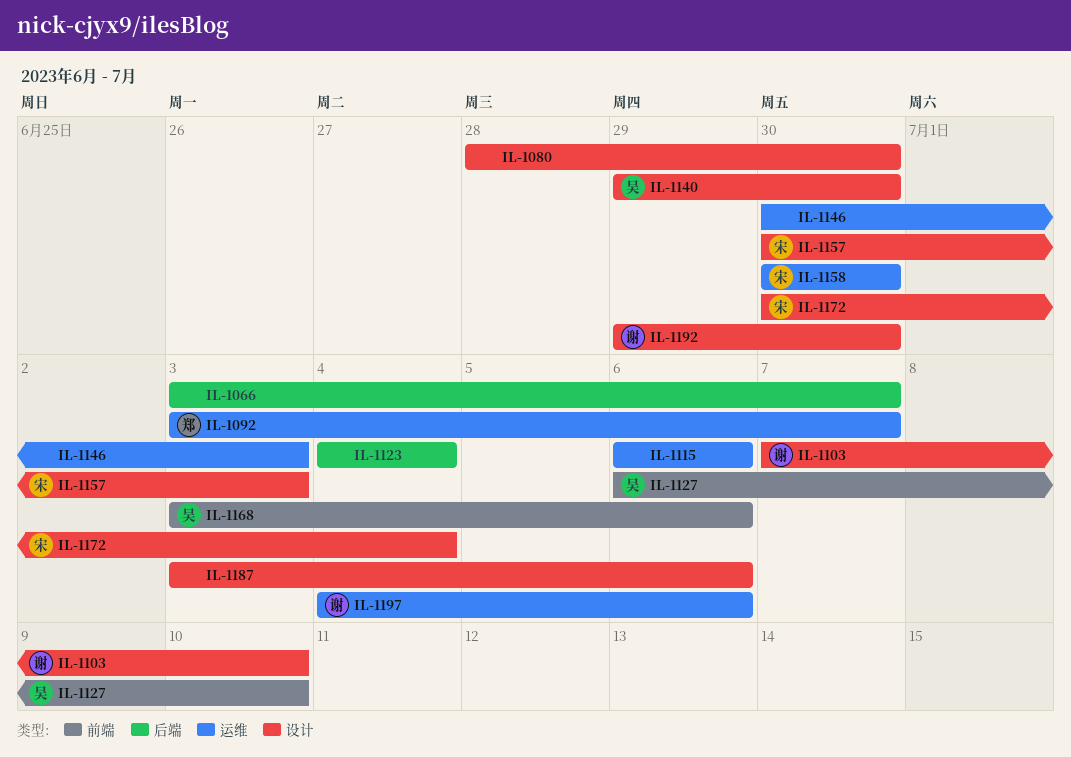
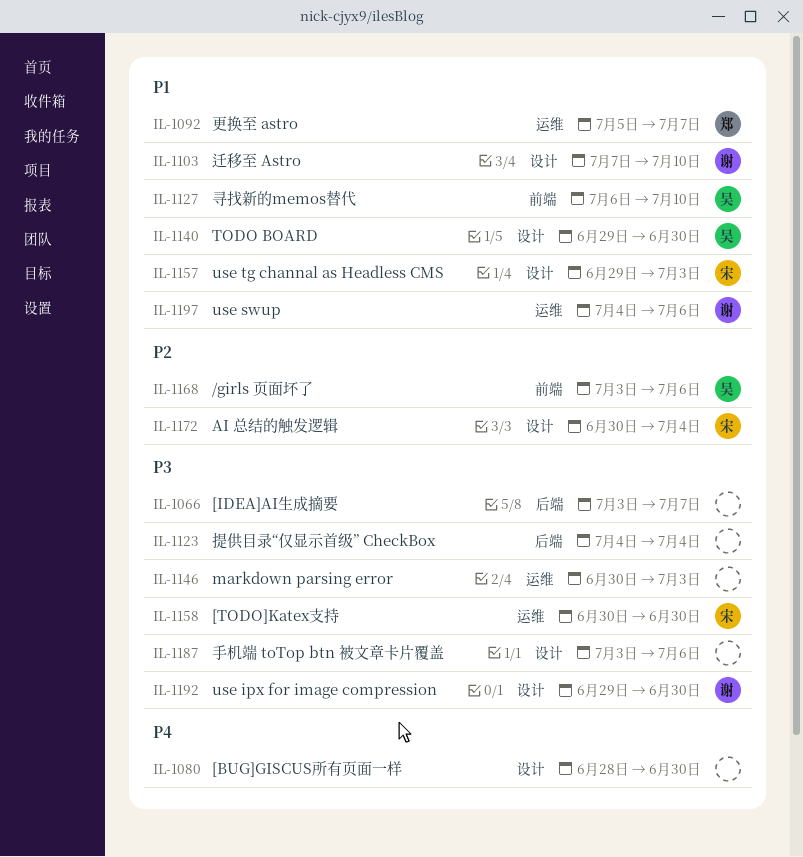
IL-1092, start: Jul 3 -> Jul 5
IL-1115: present -> none
IL-1157, start: Jun 30 -> Jun 29

